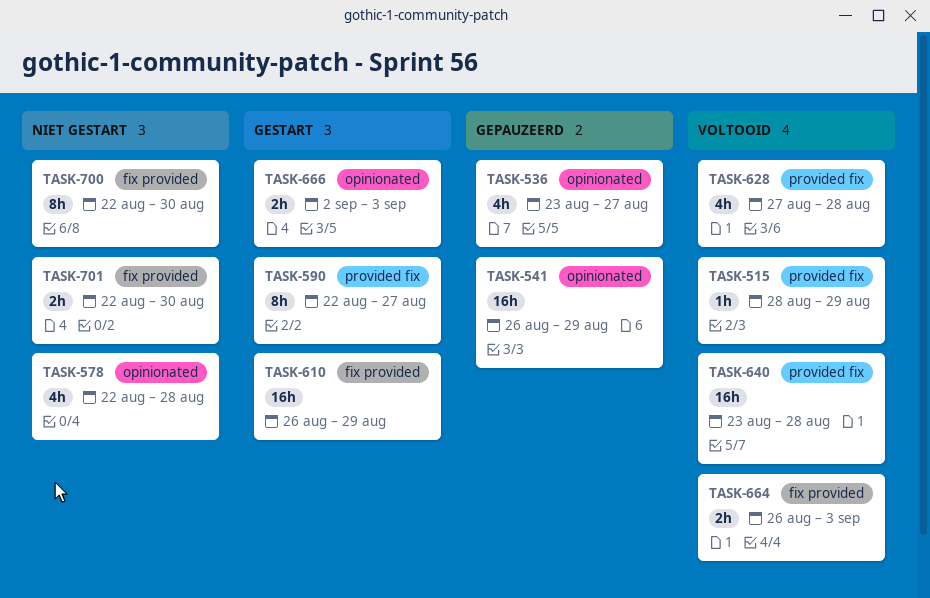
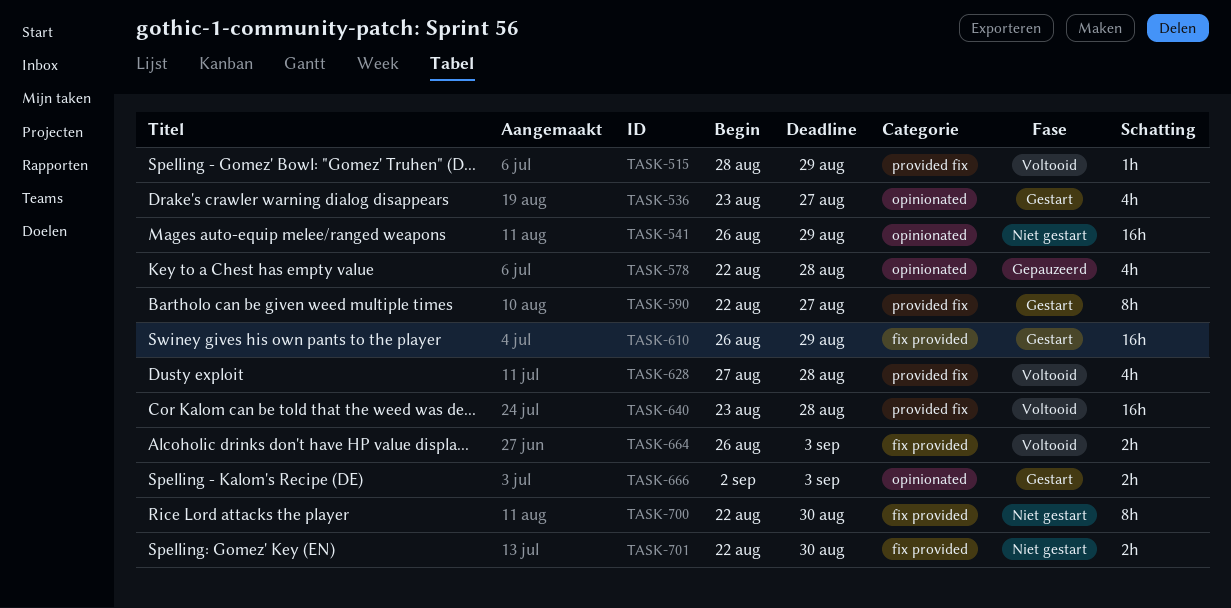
TASK-536, status: Gepauzeerd -> Gestart
TASK-541, status: Gepauzeerd -> Niet gestart
TASK-578, status: Niet gestart -> Gepauzeerd

